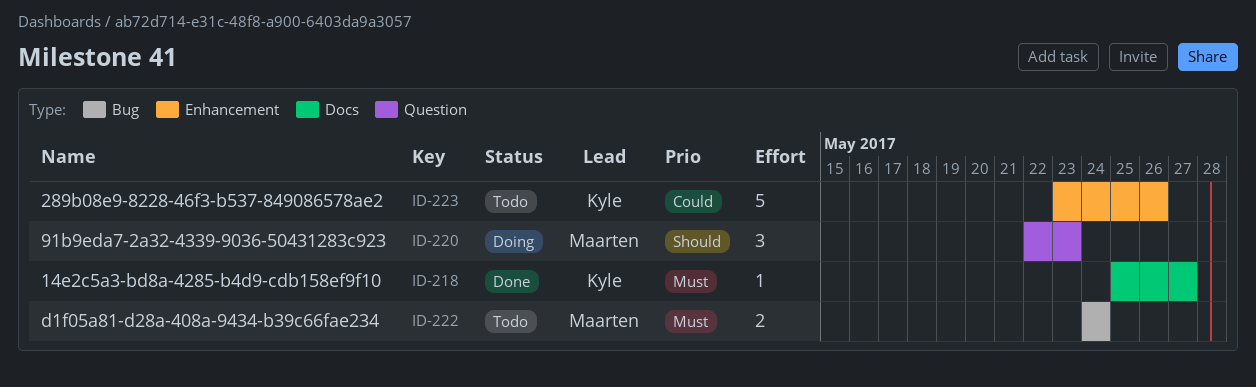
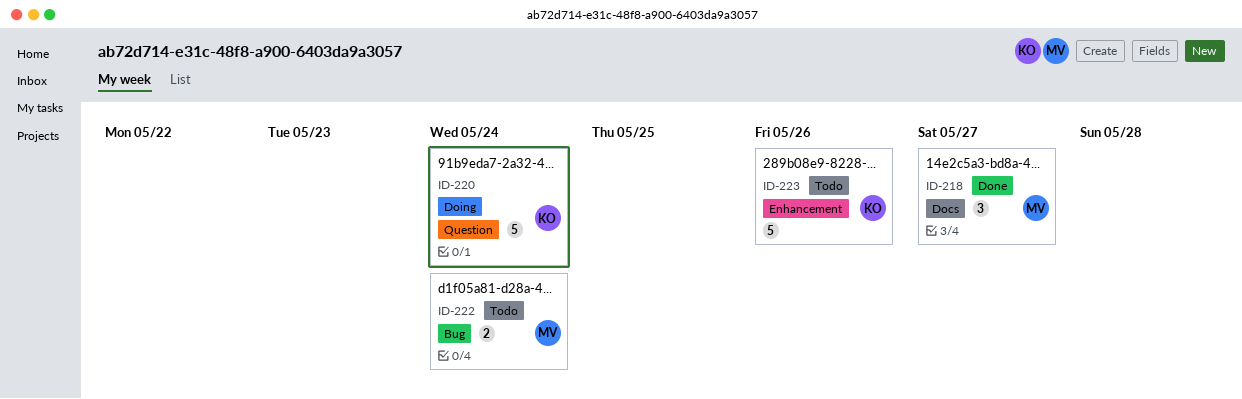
ID-218, owner: Kyle -> Maarten
ID-218, estimate: 1 -> 3
ID-220, owner: Maarten -> Kyle
ID-220, estimate: 3 -> 5
ID-220, due: May 23 -> May 24

